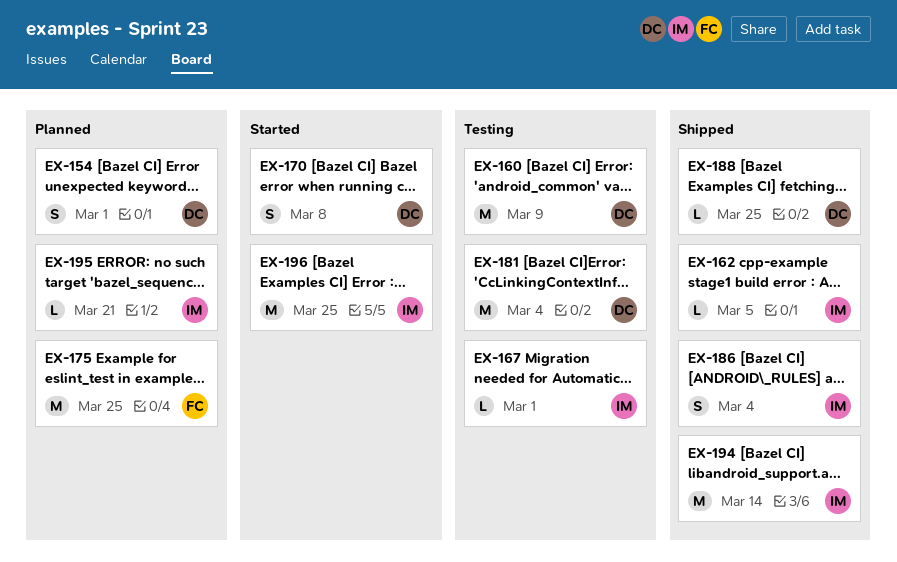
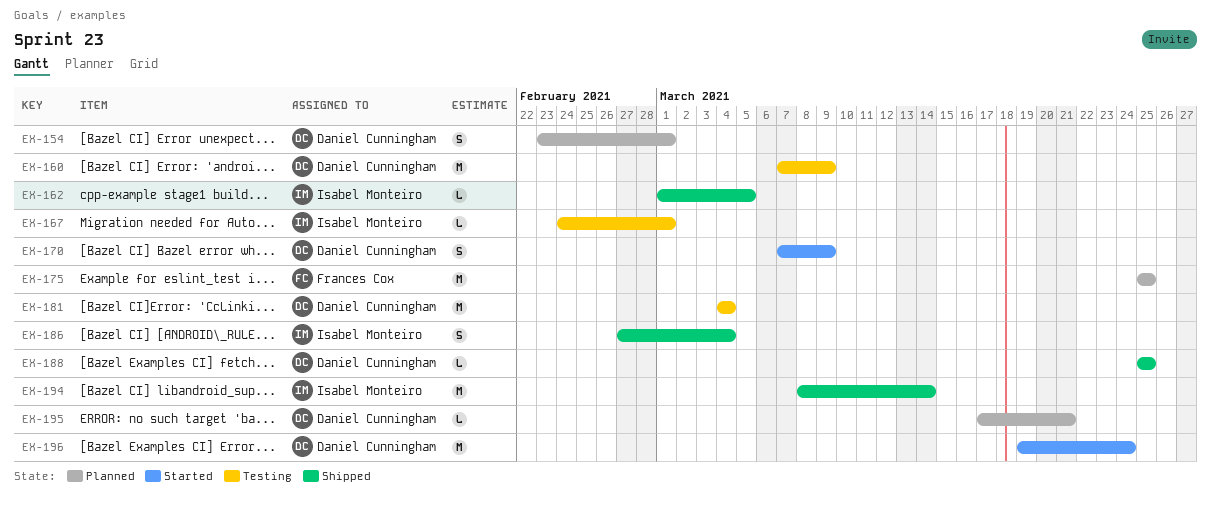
EX-170, due: Mar 8 -> Mar 9
EX-195, owner: Isabel Monteiro -> Daniel Cunningham
EX-196, owner: Isabel Monteiro -> Daniel Cunningham
EX-196, due: Mar 25 -> Mar 24

